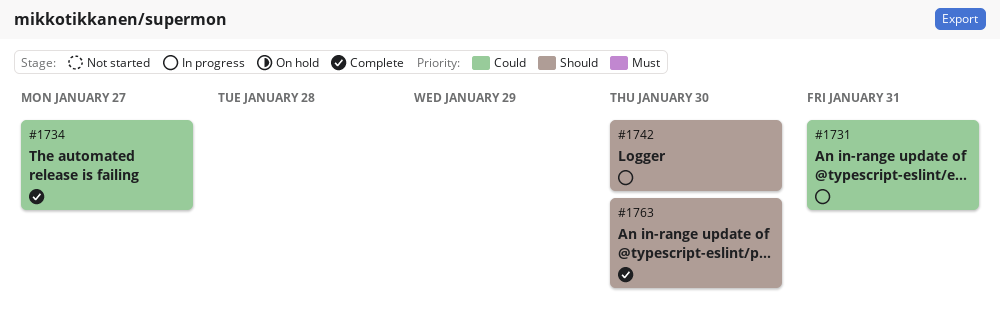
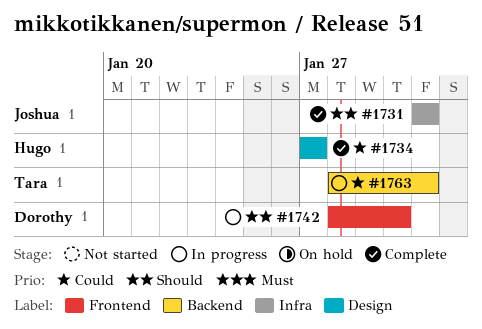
#1731, status: In progress -> Complete
#1731, priority: Could -> Should
#1763, status: Complete -> In progress
#1763, priority: Should -> Could
#1763, due: Jan 30 -> Jan 31

